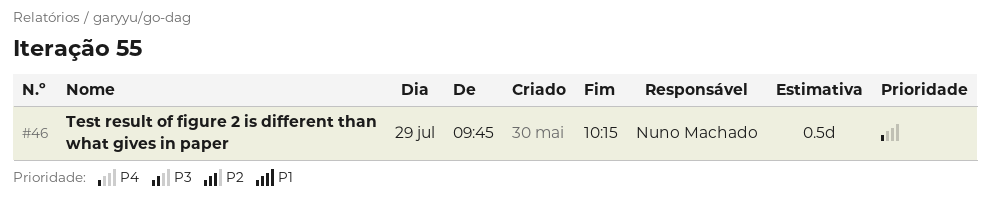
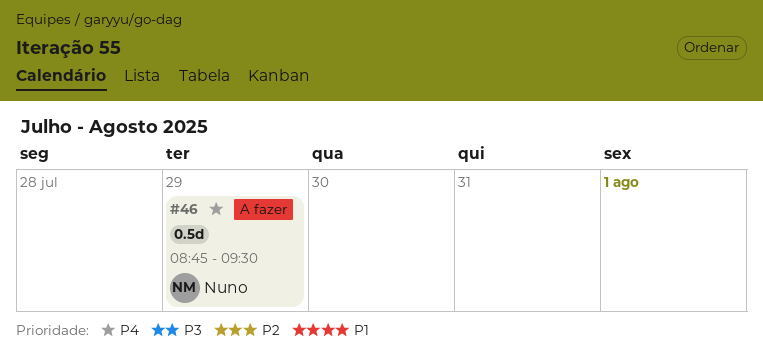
#46, begins: 09:45 -> 08:45
#46, ends: 10:15 -> 09:30

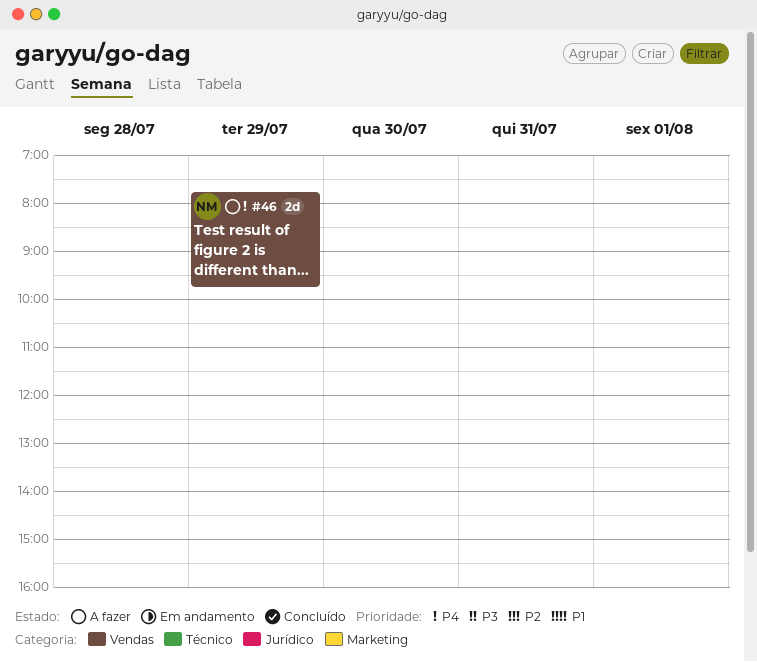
#46, estimate: 0.5d -> 2d
#46, begins: 08:45 -> 07:45
#46, ends: 09:30 -> 09:45

